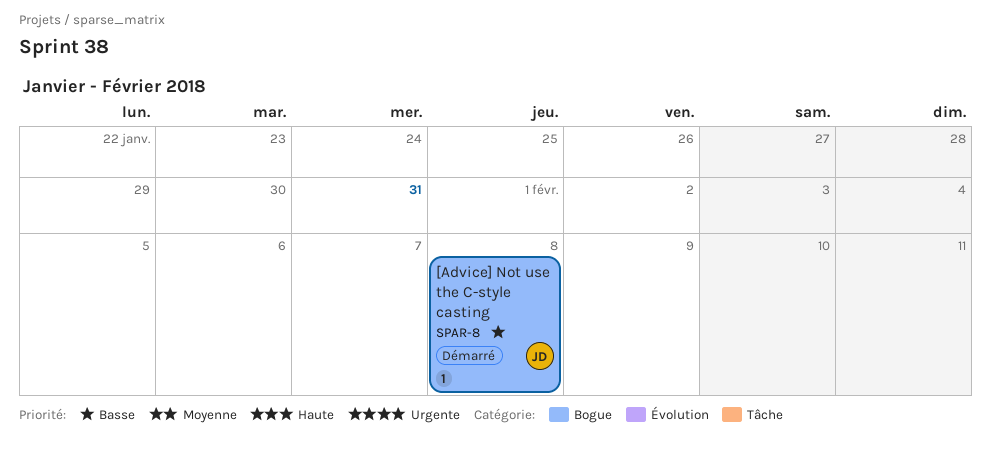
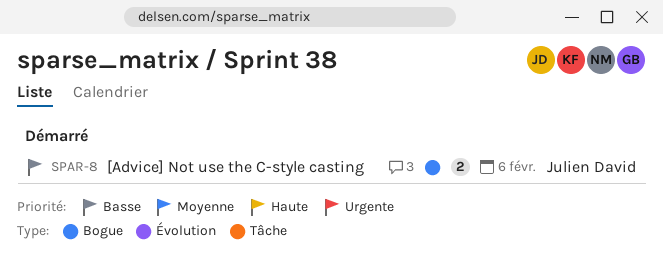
SPAR-8, estimate: 1 -> 2
SPAR-8, due: Feb 8 -> Feb 6

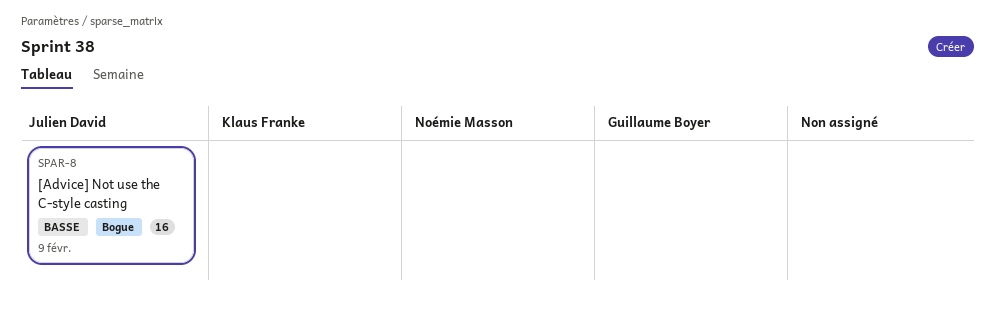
SPAR-8, estimate: 2 -> 16
SPAR-8, due: Feb 6 -> Feb 9

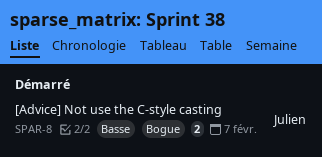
SPAR-8, estimate: 16 -> 2
SPAR-8, due: Feb 9 -> Feb 7

